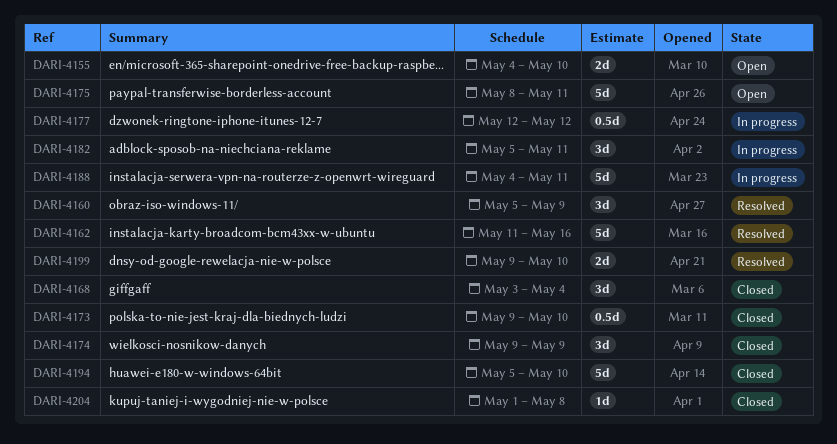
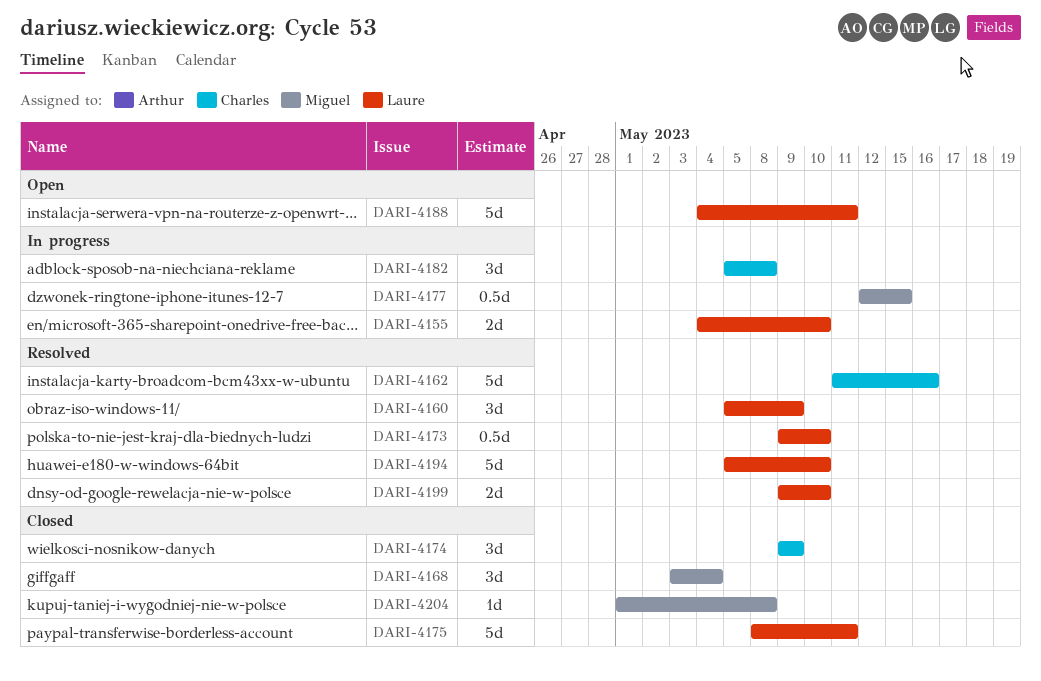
DARI-4155, status: Open -> In progress
DARI-4173, status: Closed -> Resolved
DARI-4175, status: Open -> Closed
DARI-4177, due: May 12 -> May 15
DARI-4182, due: May 11 -> May 8
DARI-4188, status: In progress -> Open
DARI-4194, status: Closed -> Resolved

